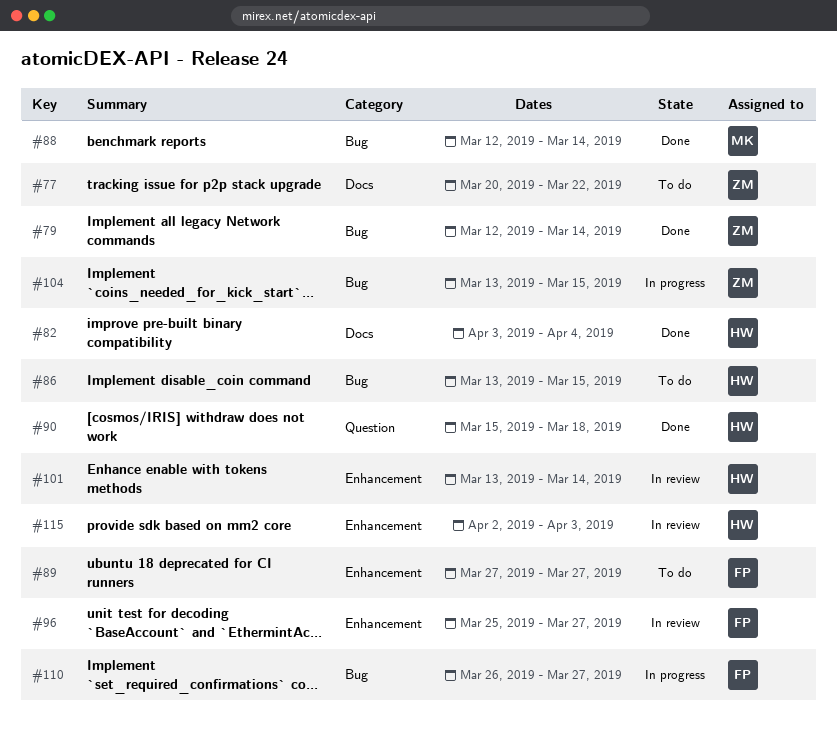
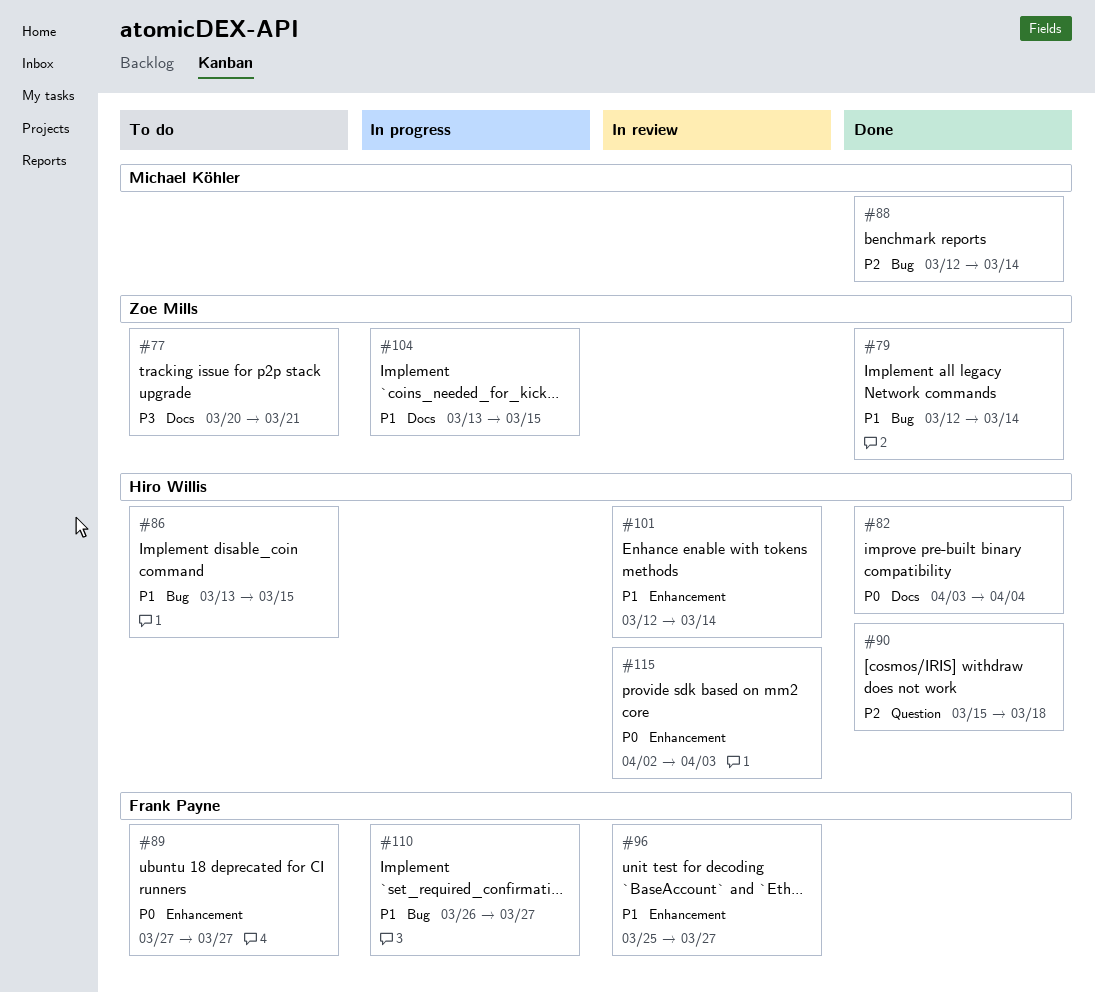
#77, due: Mar 22 -> Mar 21
#101, start: Mar 13 -> Mar 12
#104, label: Bug -> Docs

